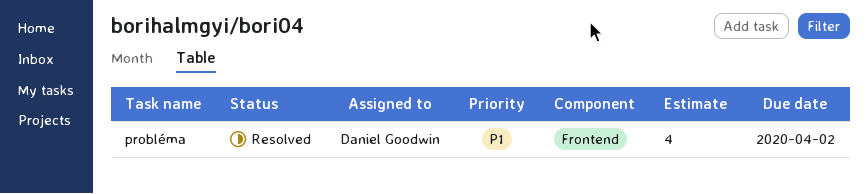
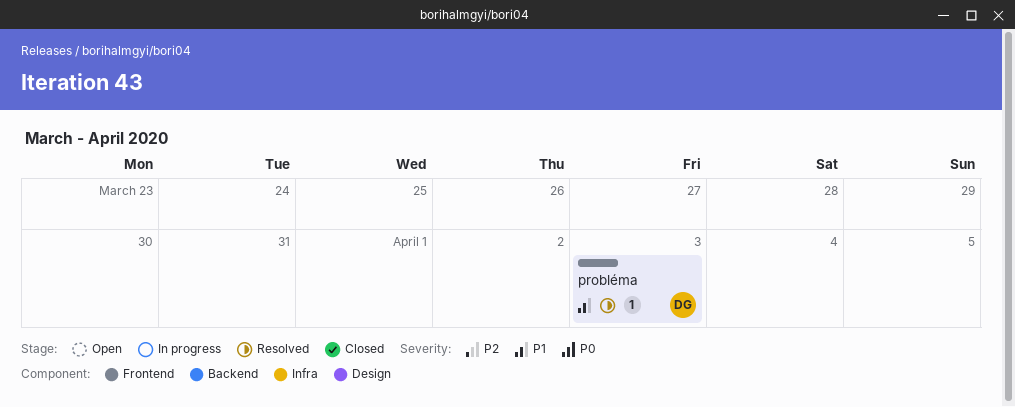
probléma, estimate: 4 -> 1
probléma, due: Apr 2 -> Apr 3

